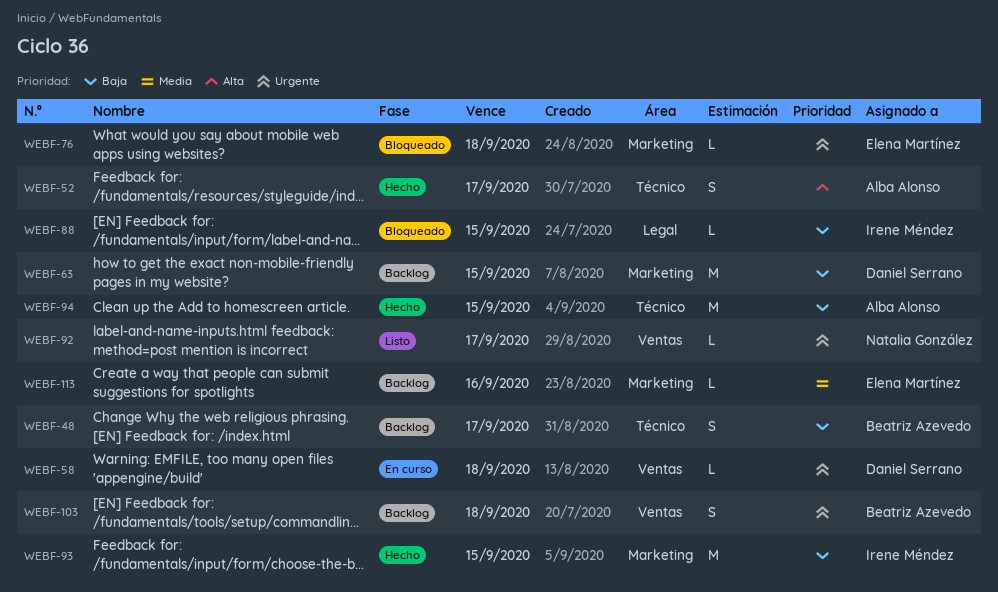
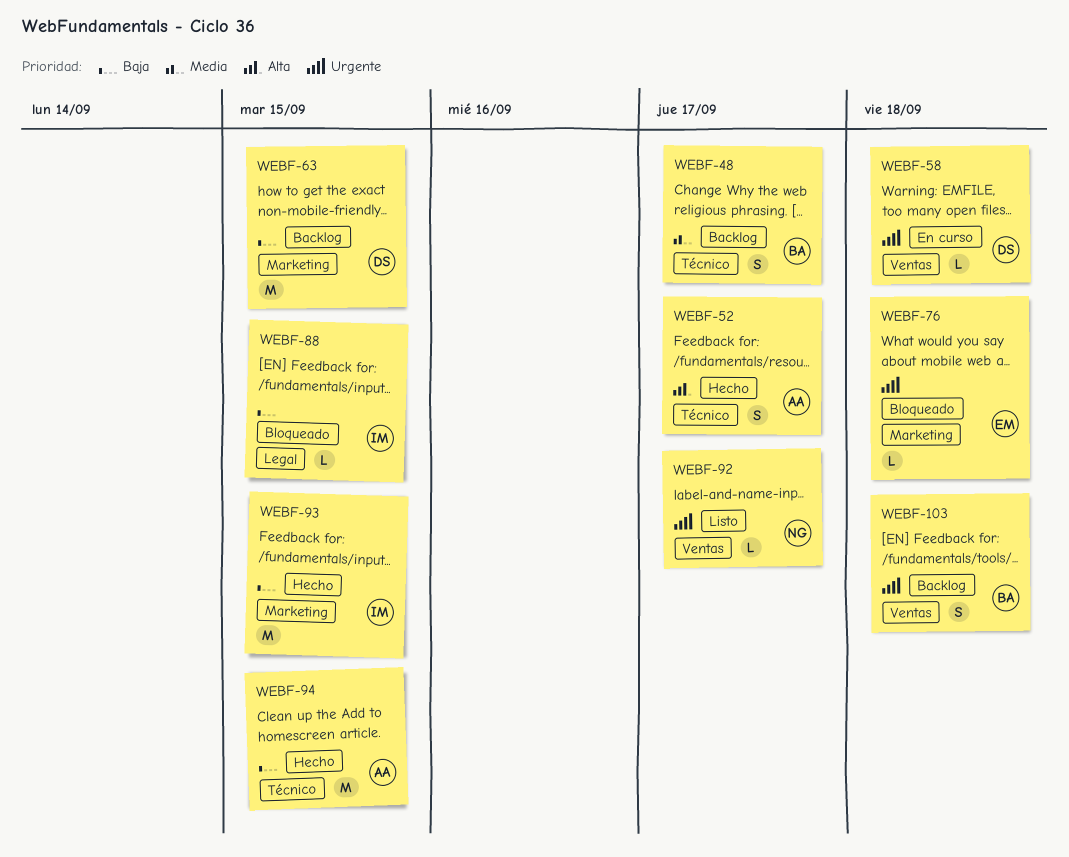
WEBF-48, priority: Baja -> Media
WEBF-113: present -> none

